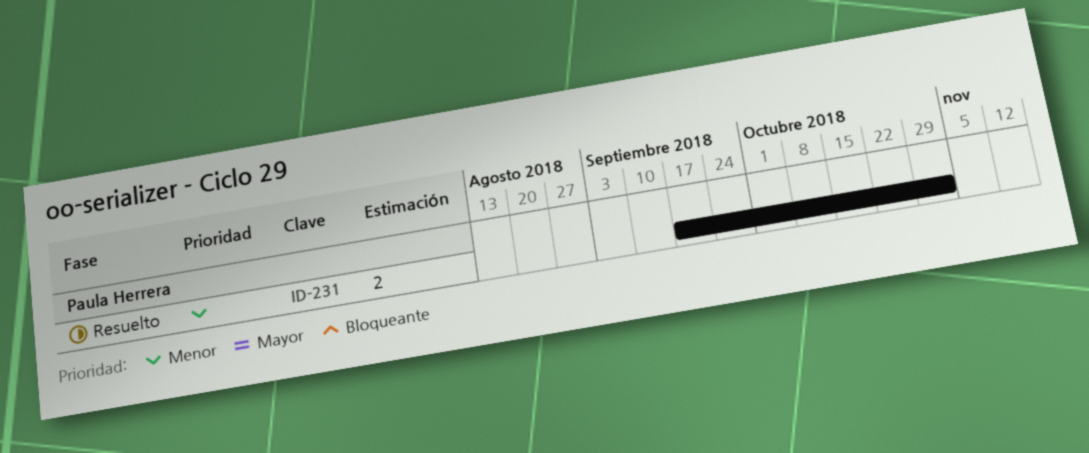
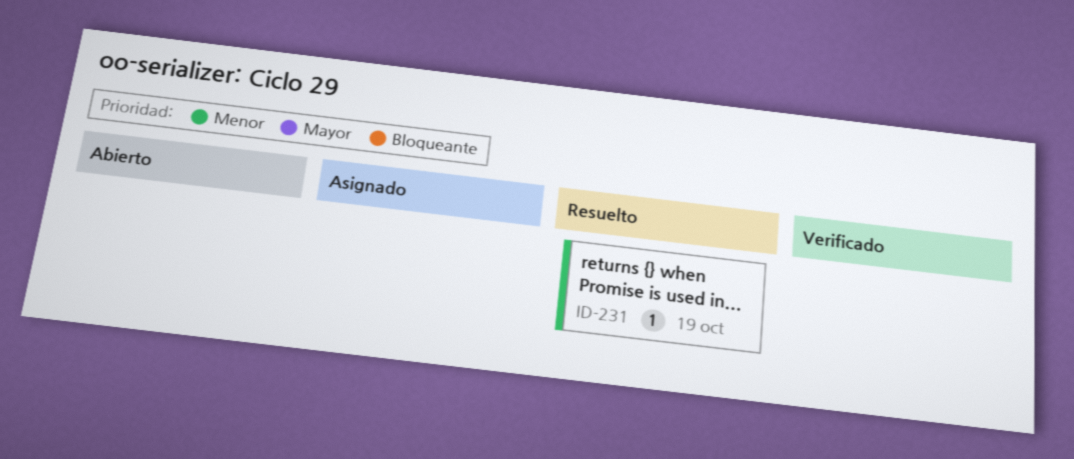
ID-231, estimate: 2 -> 1
ID-231, due: Nov 2 -> Oct 19

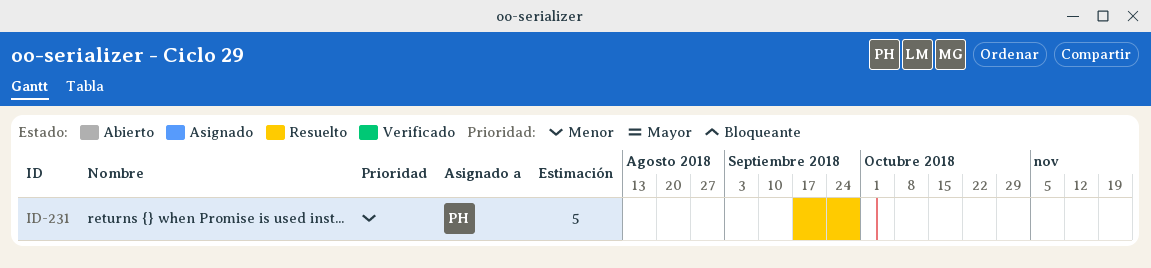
ID-231, estimate: 1 -> 5
ID-231, due: Oct 19 -> Sep 28

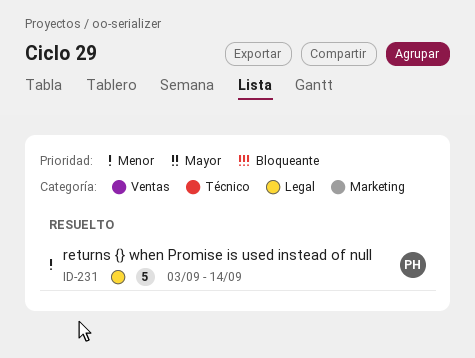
ID-231, start: Sep 17 -> Sep 3
ID-231, due: Sep 28 -> Sep 14

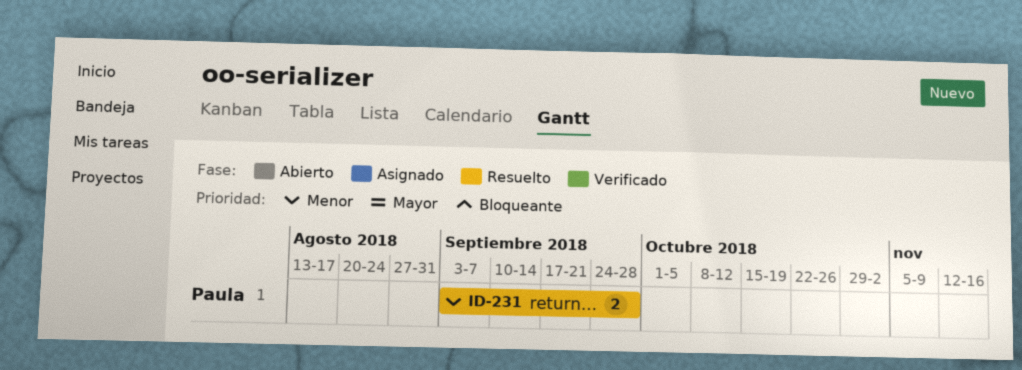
ID-231, estimate: 5 -> 2
ID-231, due: Sep 14 -> Sep 28

